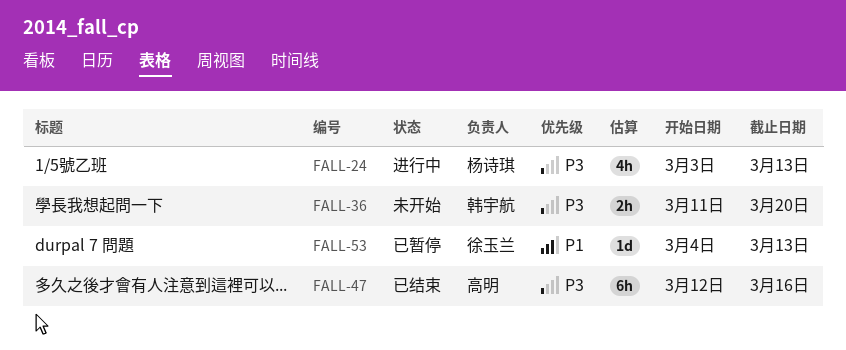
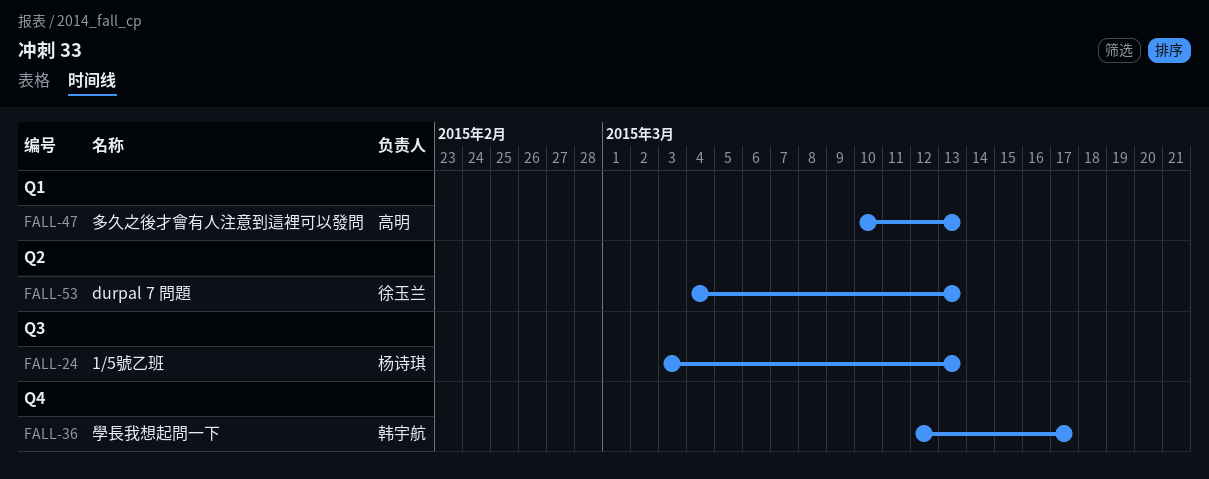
FALL-36, start: Mar 11 -> Mar 12
FALL-36, due: Mar 20 -> Mar 17
FALL-47, start: Mar 12 -> Mar 10
FALL-47, due: Mar 16 -> Mar 13

